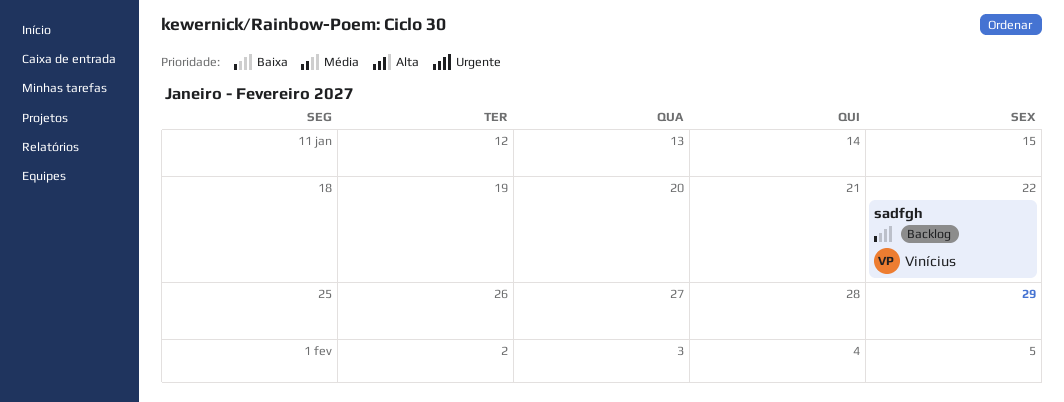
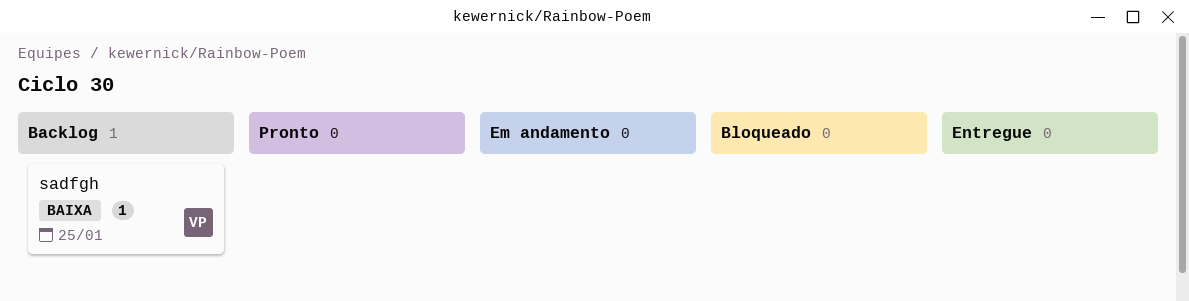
sadfgh, due: Jan 22 -> Jan 25

